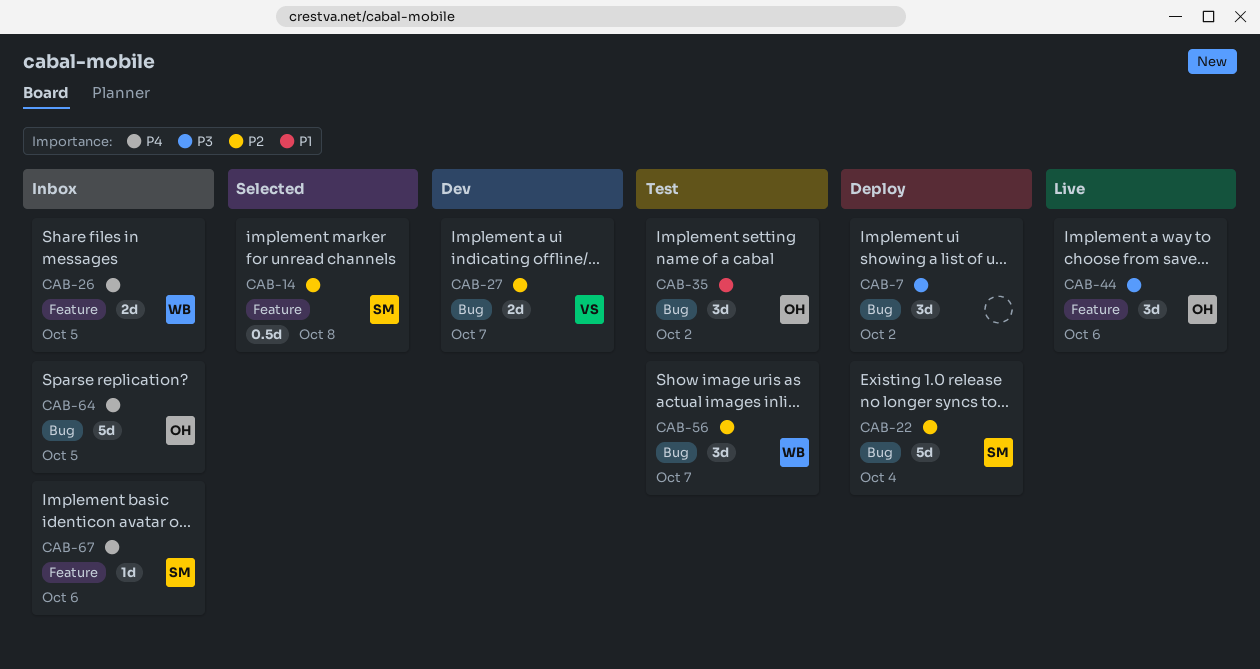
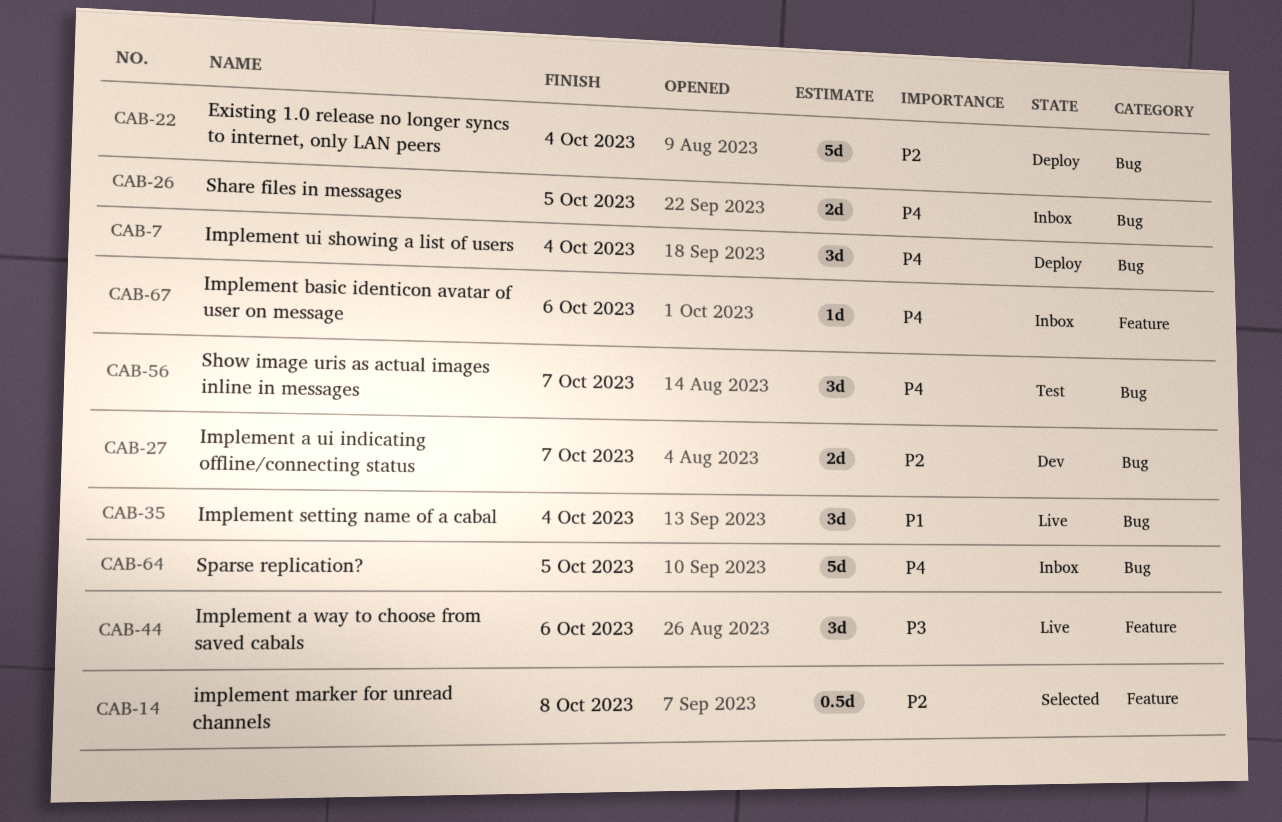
CAB-7, priority: P3 -> P4
CAB-7, due: Oct 2 -> Oct 4
CAB-26, label: Feature -> Bug
CAB-35, status: Test -> Live
CAB-35, due: Oct 2 -> Oct 4
CAB-56, priority: P2 -> P4

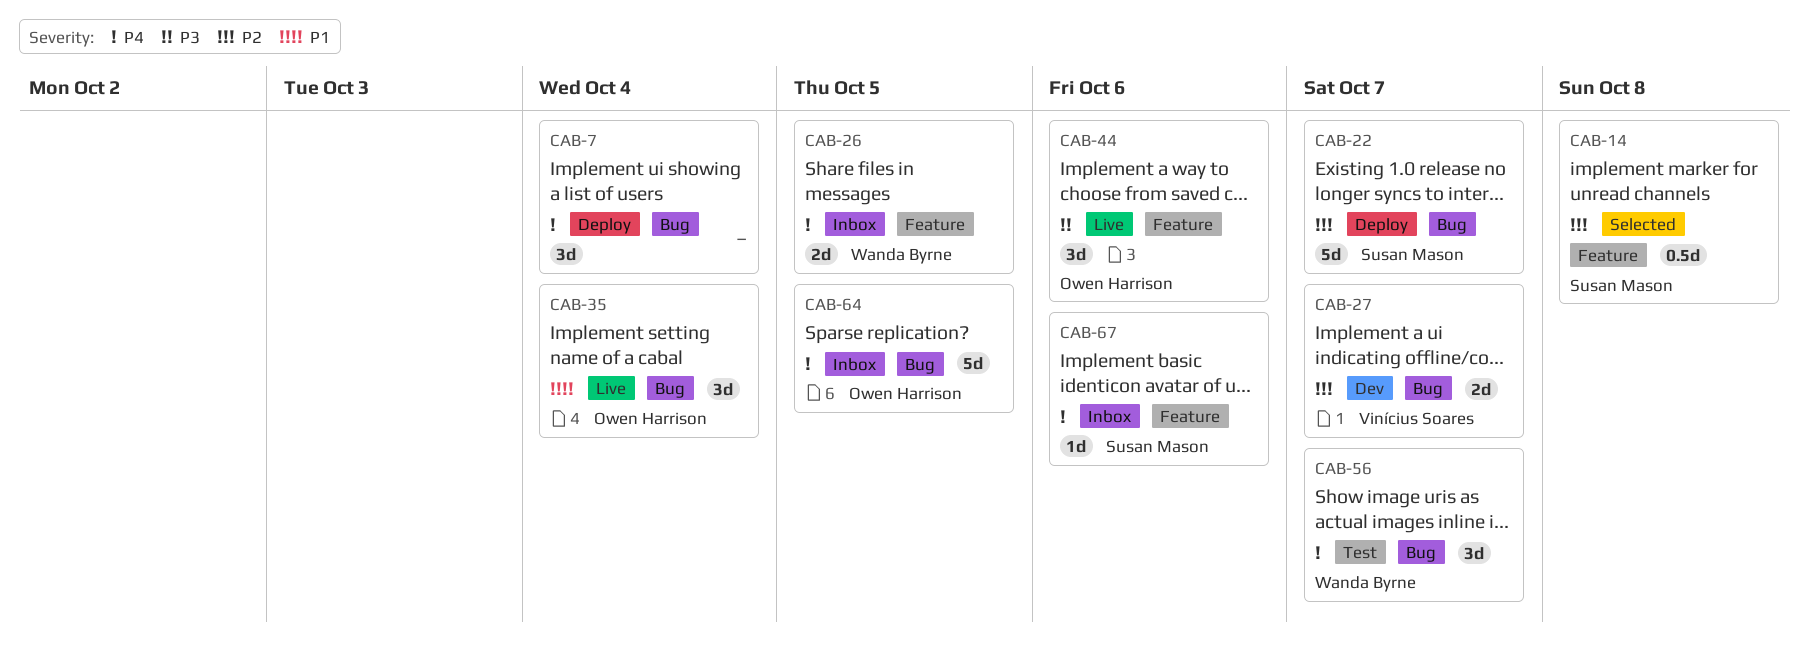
CAB-22, due: Oct 4 -> Oct 7
CAB-26, label: Bug -> Feature

